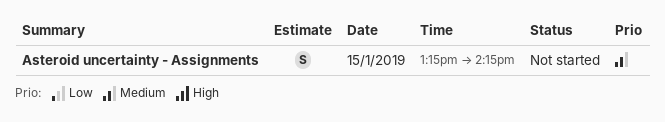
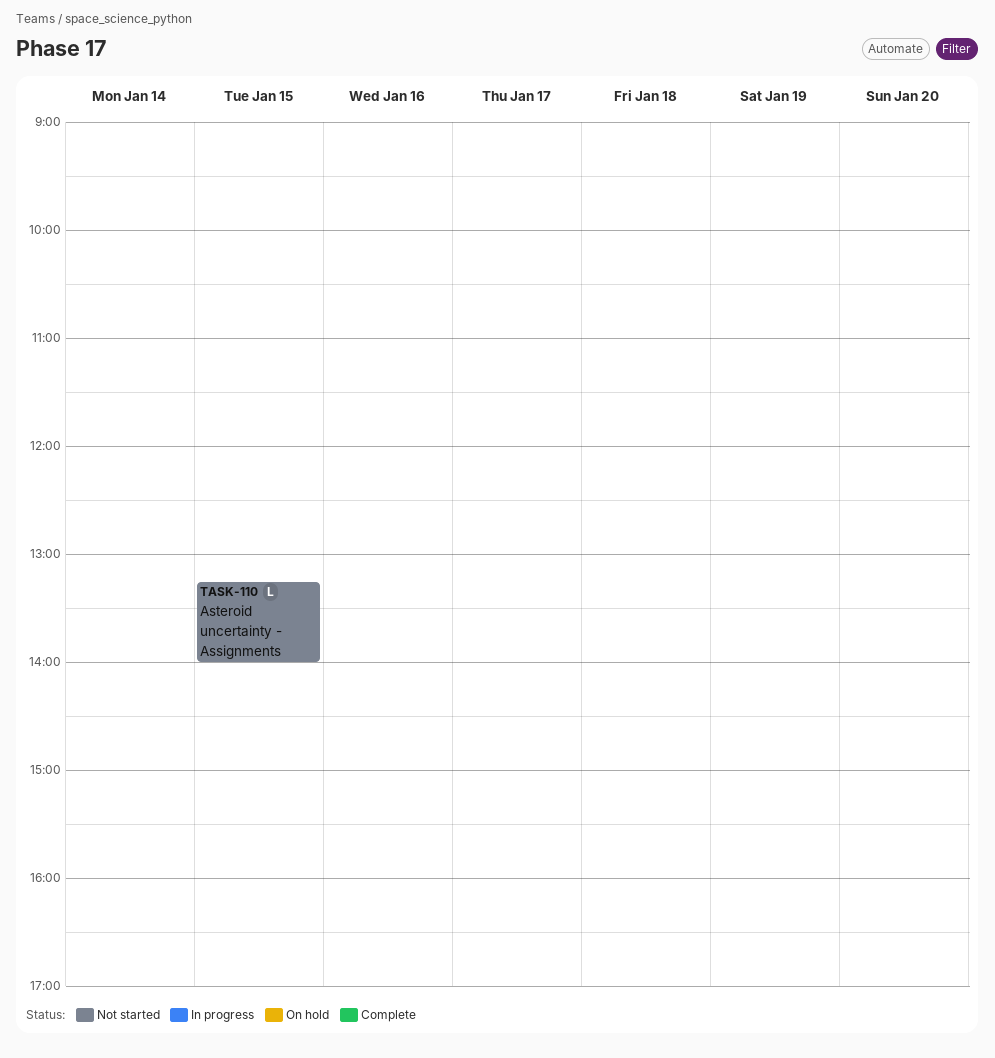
Asteroid uncertainty - Assignments, estimate: S -> L
Asteroid uncertainty - Assignments, ends: 14:15 -> 14:00

